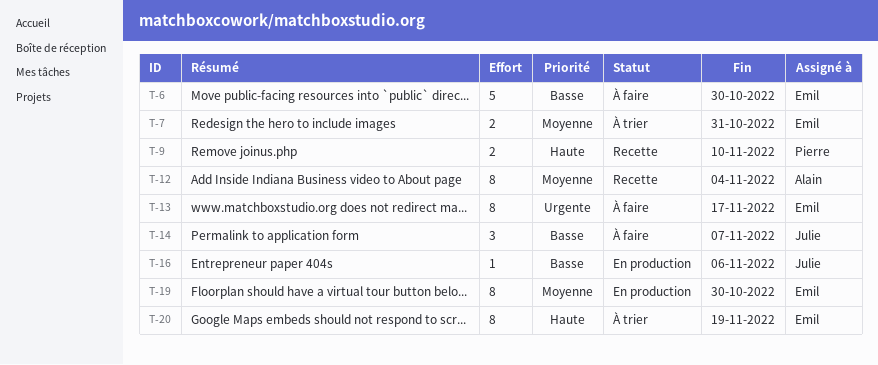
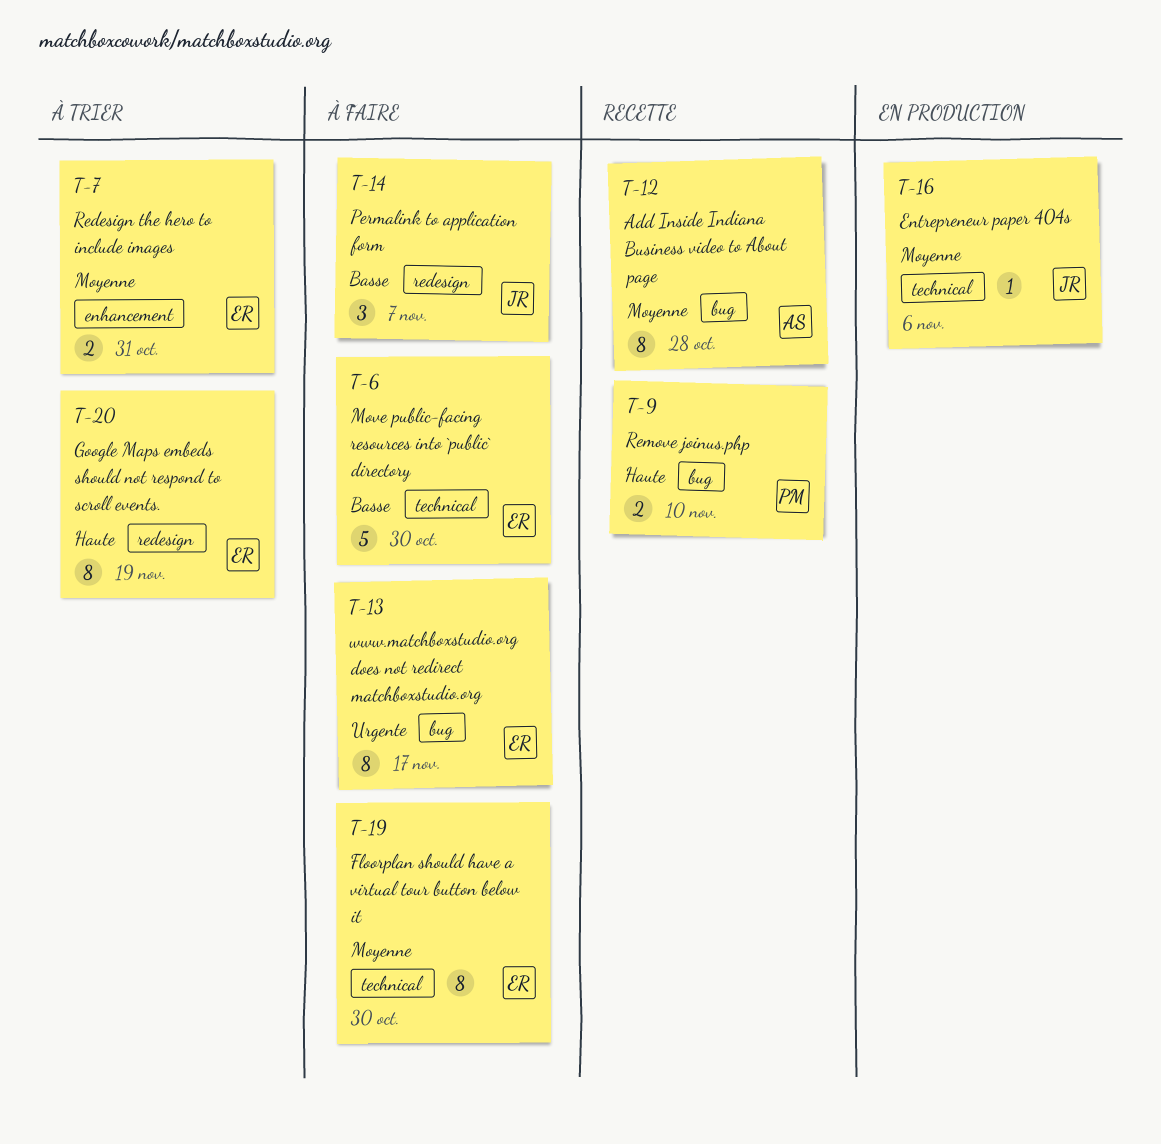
T-12, due: Nov 4 -> Oct 28
T-16, priority: Basse -> Moyenne
T-19, status: En production -> À faire

